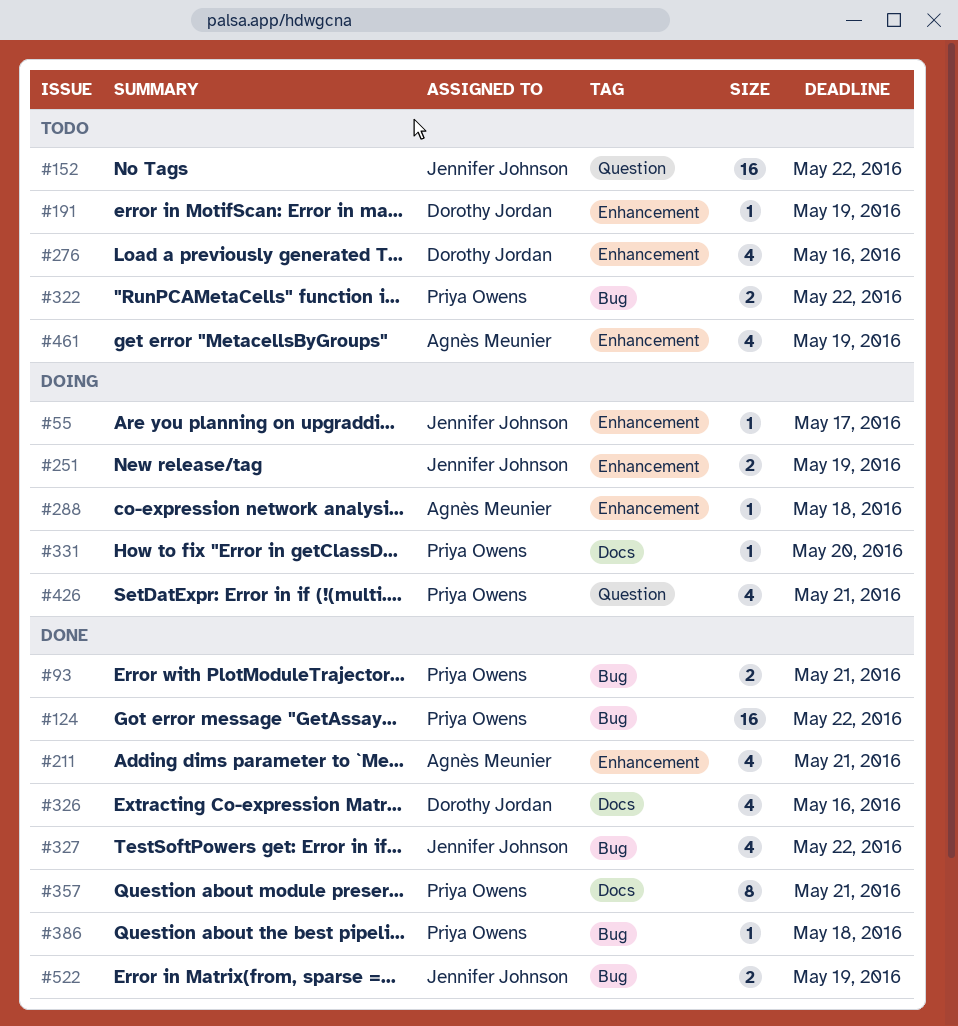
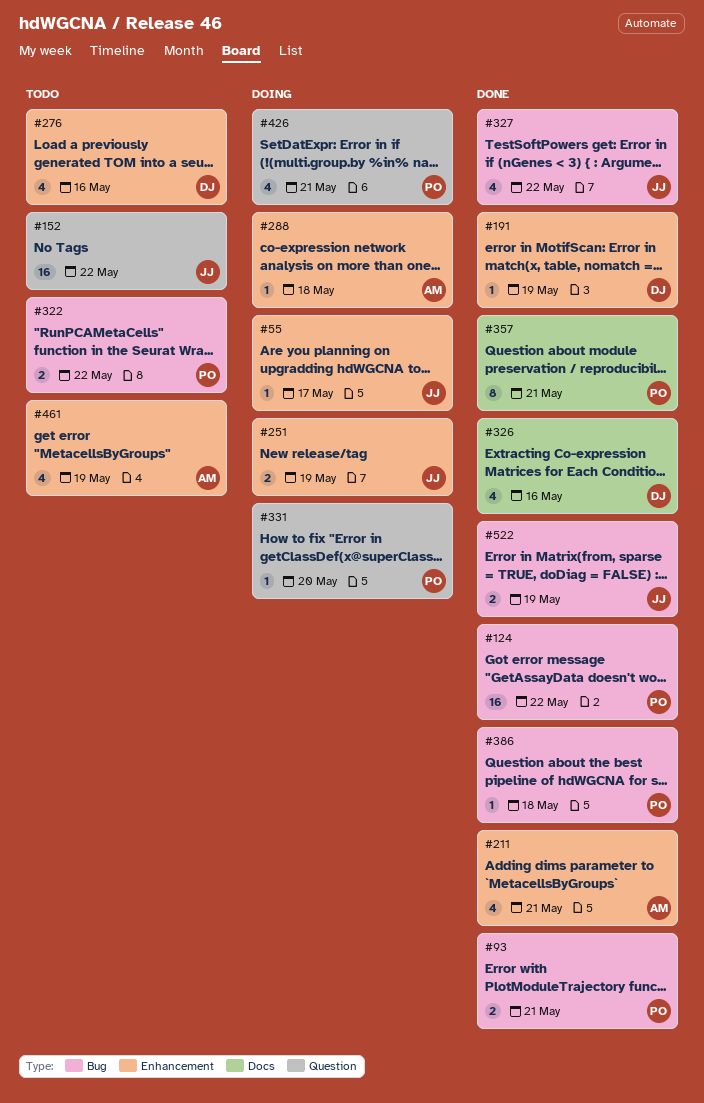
#191, status: Todo -> Done
#331, label: Docs -> Question

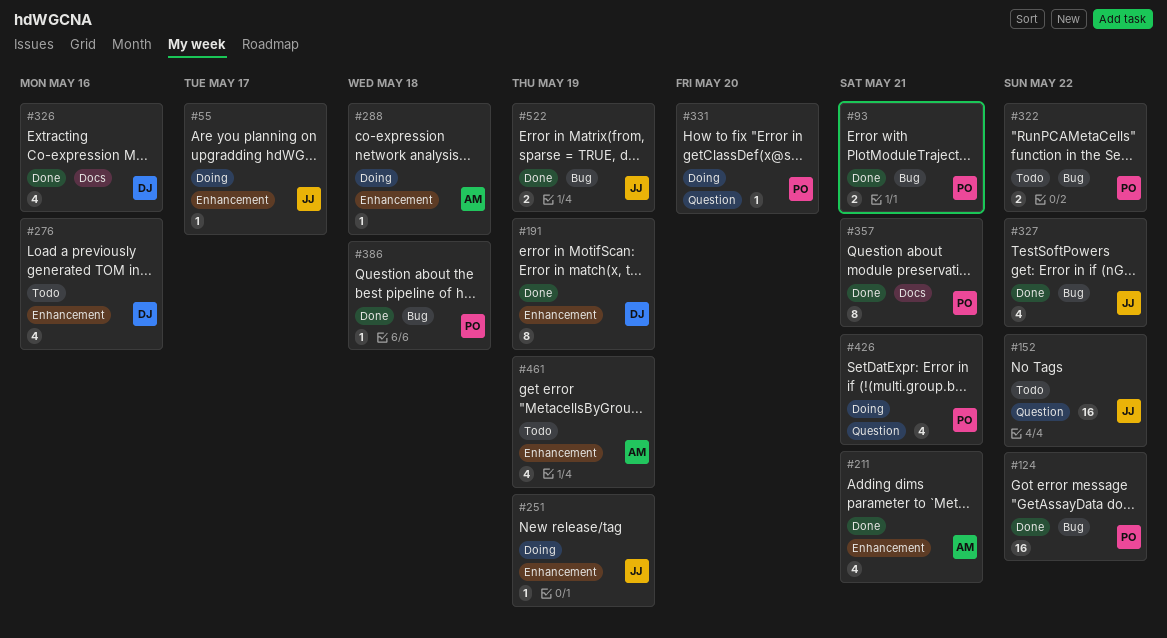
#191, estimate: 1 -> 8
#251, estimate: 2 -> 1

